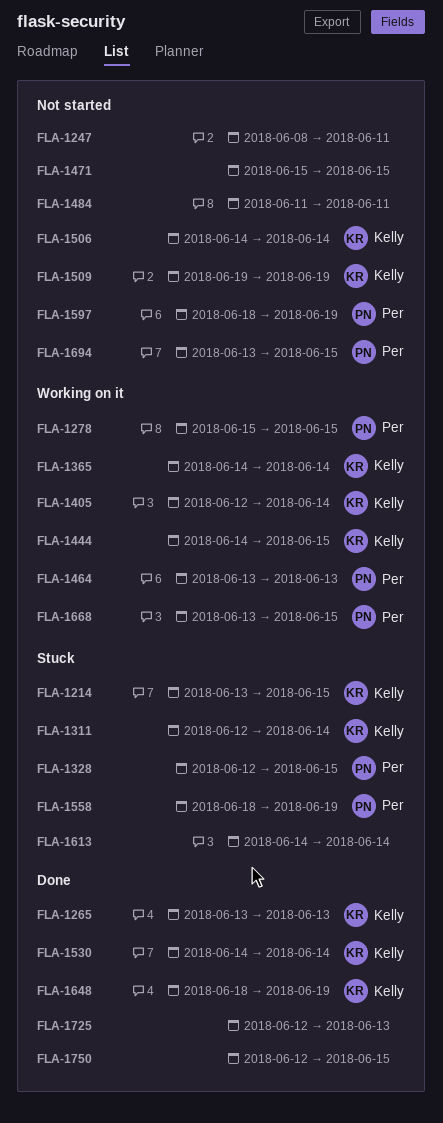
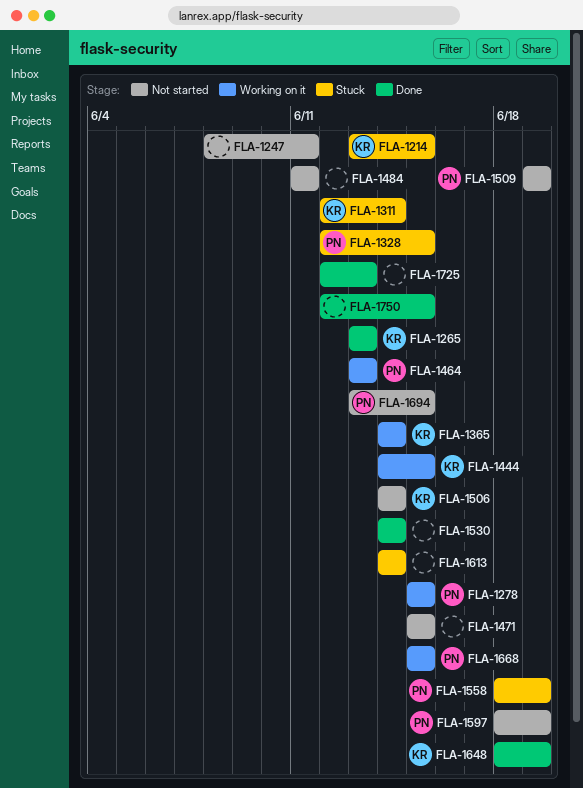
FLA-1405: present -> none
FLA-1509, owner: Kelly -> Per
FLA-1530, owner: Kelly -> none
FLA-1668, start: Jun 13 -> Jun 15

